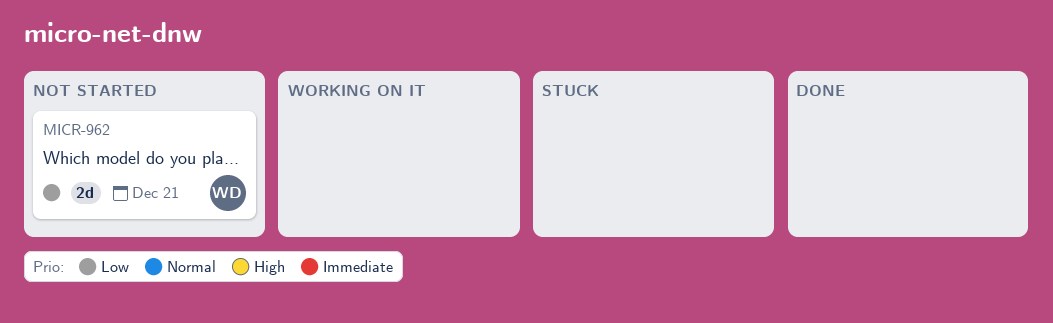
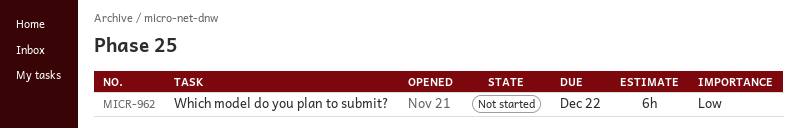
MICR-962, estimate: 2d -> 6h
MICR-962, due: Dec 21 -> Dec 22

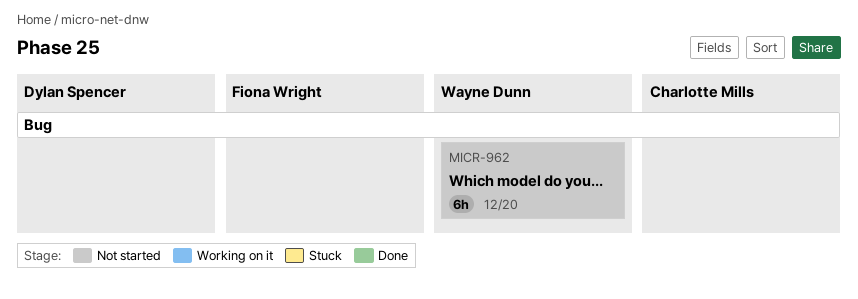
MICR-962, due: Dec 22 -> Dec 20

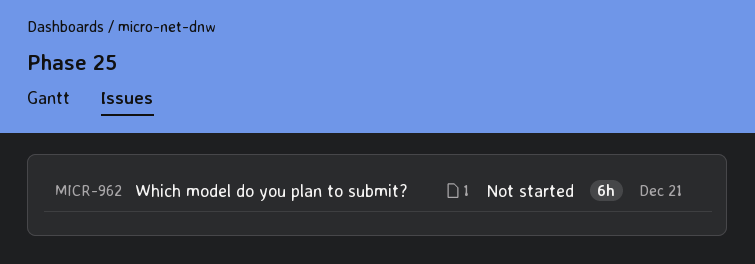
MICR-962, due: Dec 20 -> Dec 21

